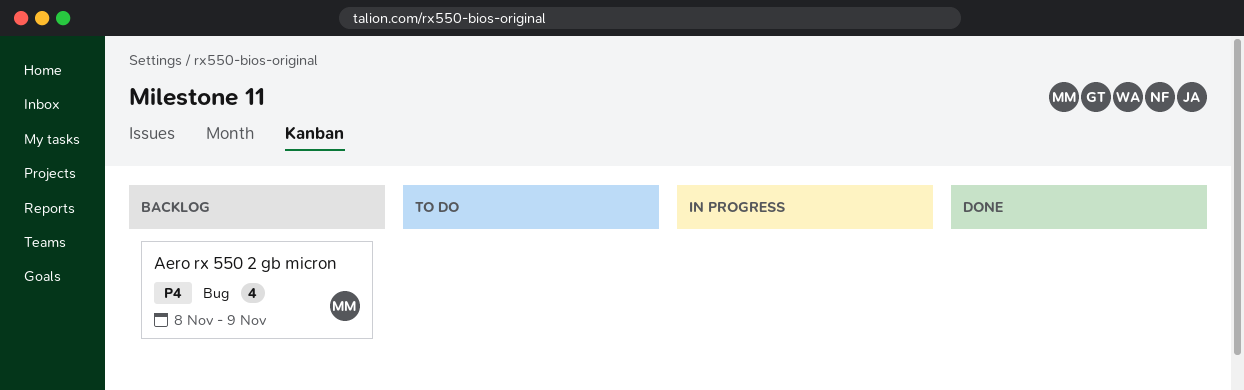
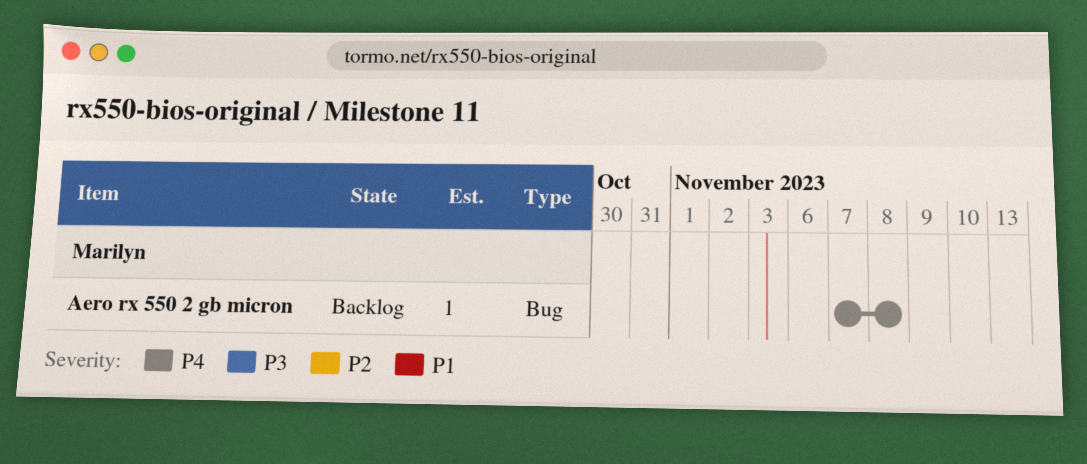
Aero rx 550 2 gb micron, estimate: 4 -> 1
Aero rx 550 2 gb micron, start: Nov 8 -> Nov 7
Aero rx 550 2 gb micron, due: Nov 9 -> Nov 8

